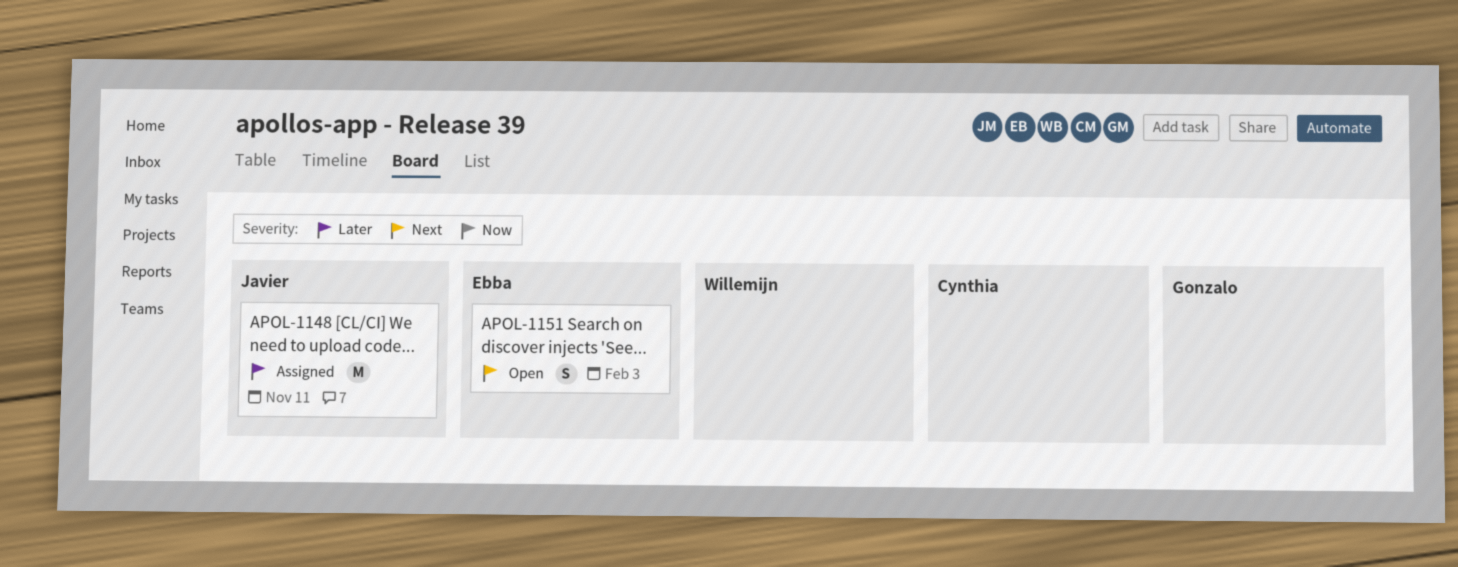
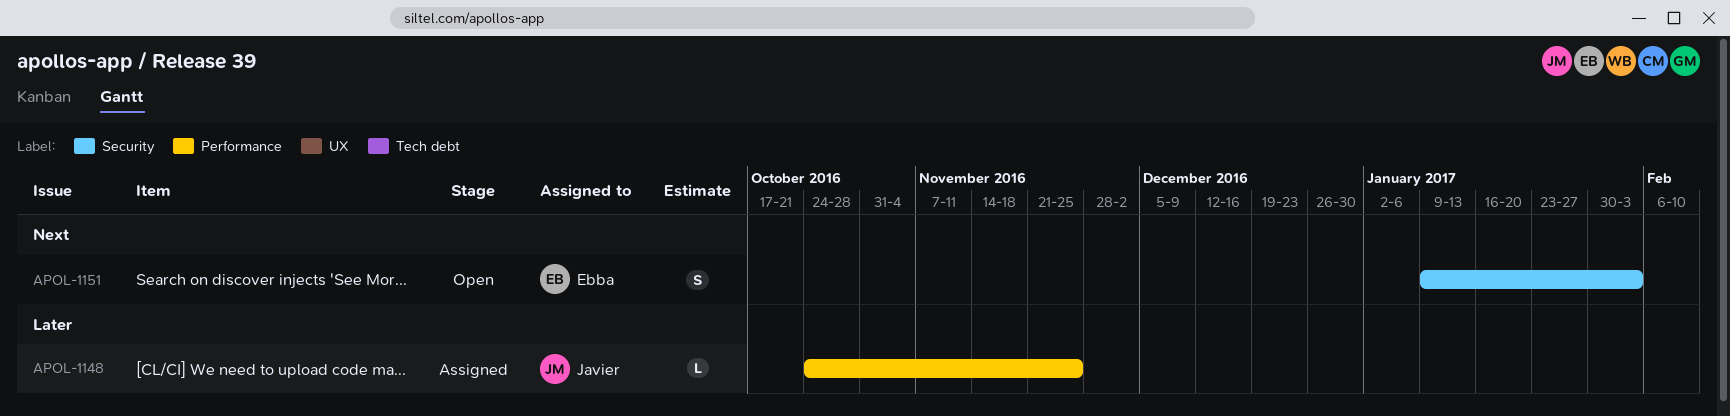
APOL-1148, estimate: M -> L
APOL-1148, due: Nov 11 -> Nov 25

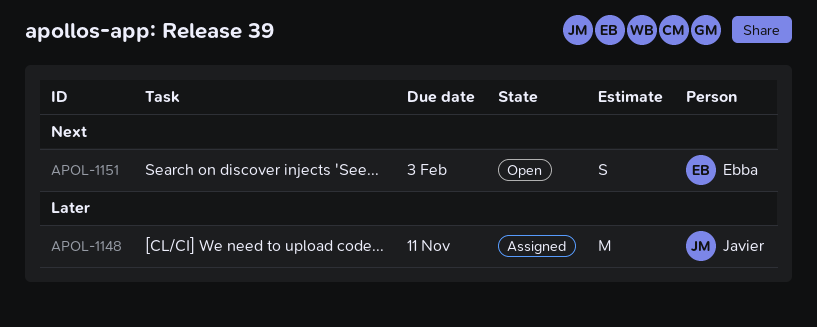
APOL-1148, estimate: L -> M
APOL-1148, due: Nov 25 -> Nov 11

